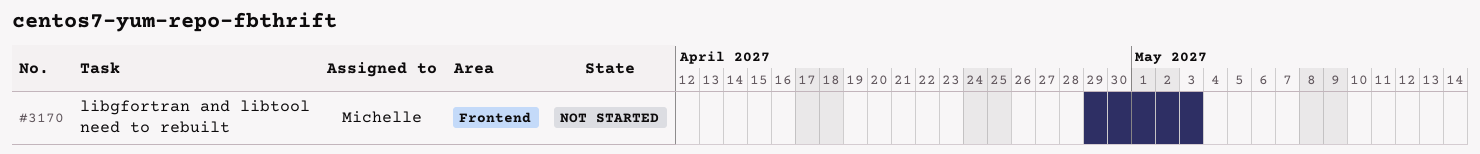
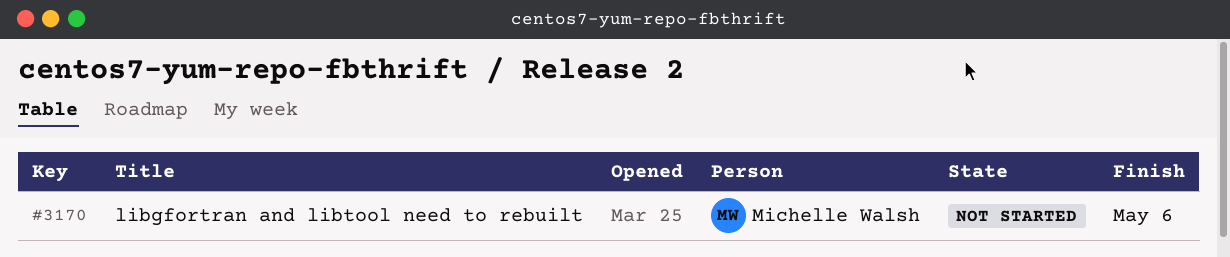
#3170, due: May 3 -> May 6

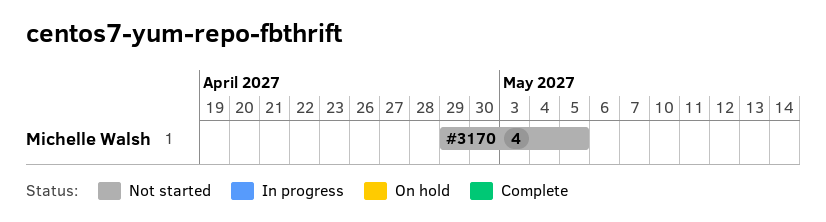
#3170, due: May 6 -> May 5

